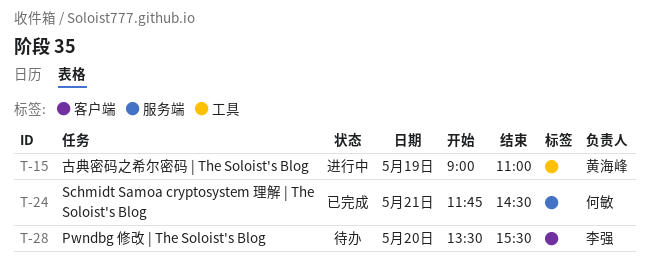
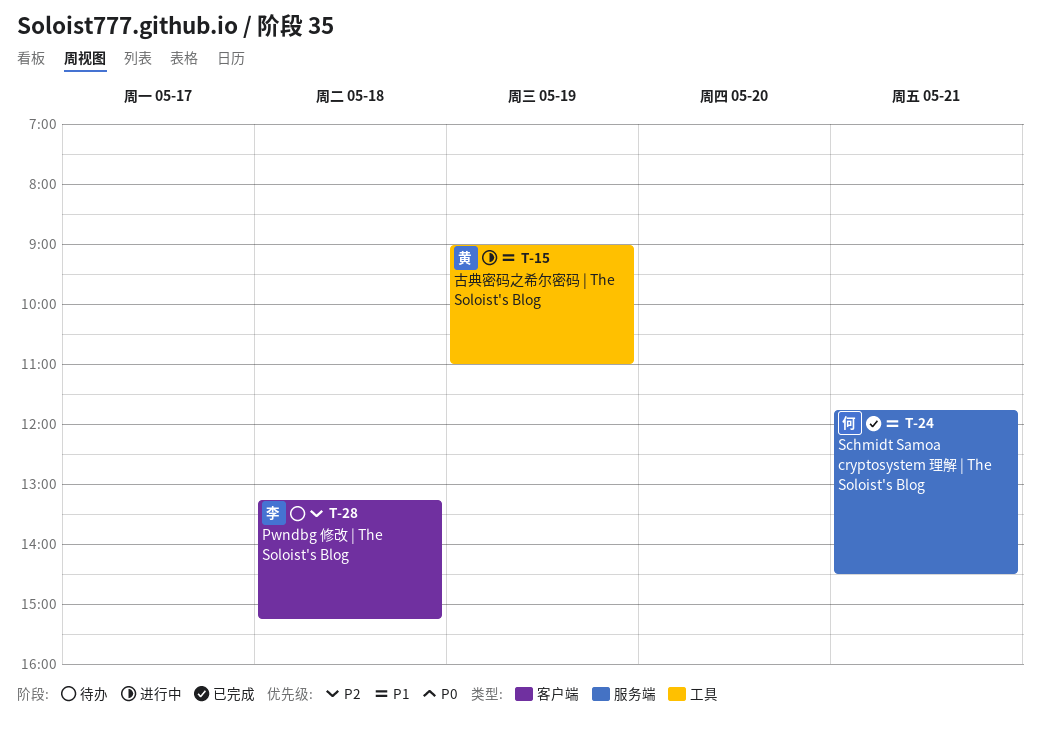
T-28, day: May 20 -> May 18
T-28, begins: 13:30 -> 13:15
T-28, ends: 15:30 -> 15:15

